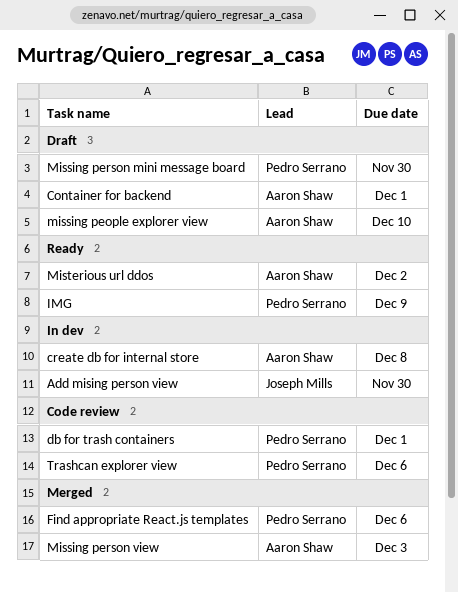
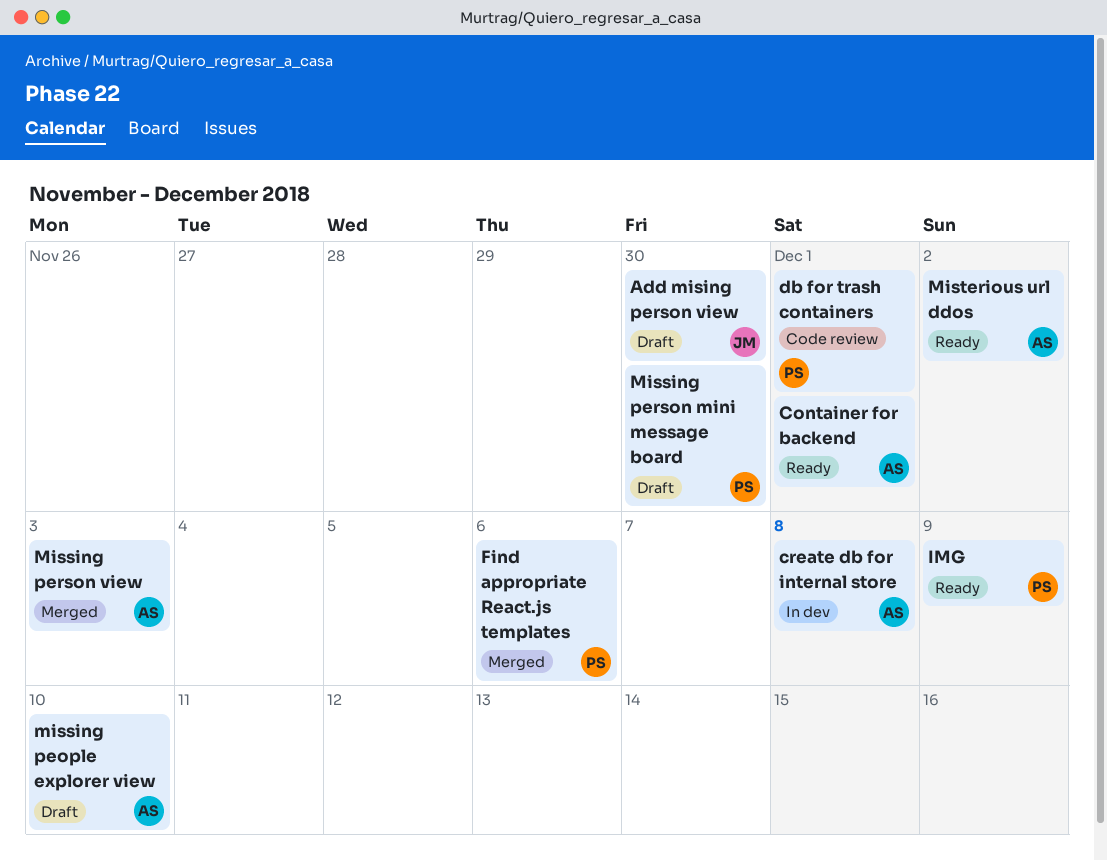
Add mising person view, status: In dev -> Draft
Container for backend, status: Draft -> Ready
Trashcan explorer view: present -> none

